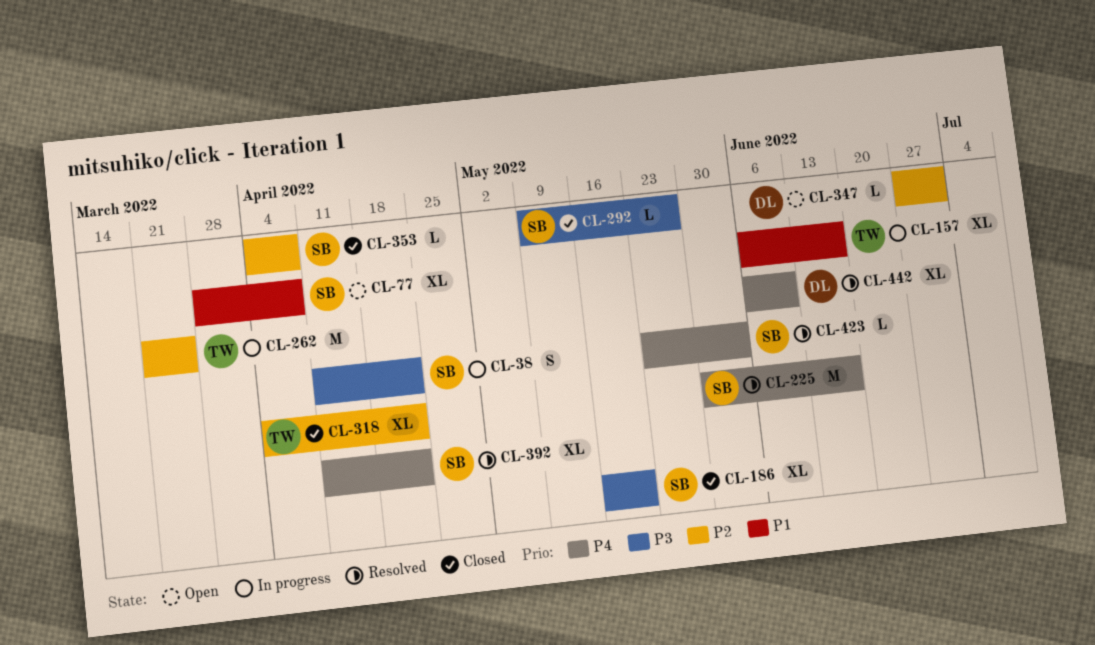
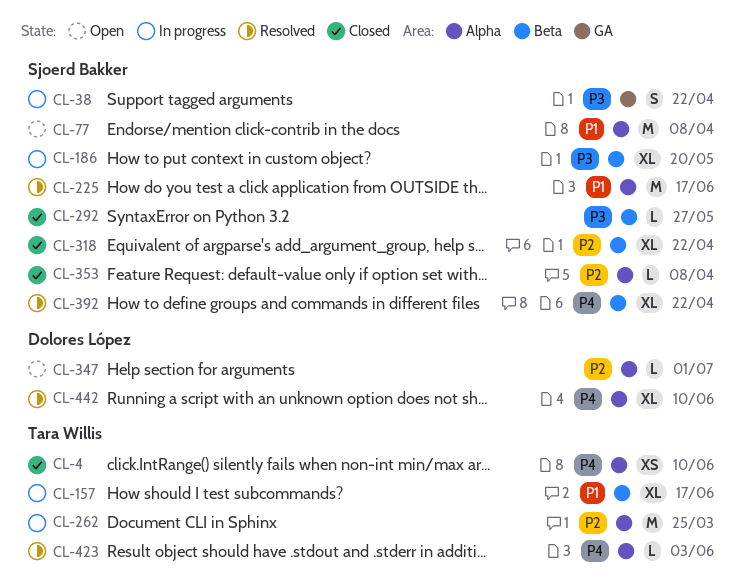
CL-4: none -> present
CL-77, estimate: XL -> M
CL-186, status: Closed -> In progress
CL-225, priority: P4 -> P1
CL-318, owner: Tara Willis -> Sjoerd Bakker
CL-423, owner: Sjoerd Bakker -> Tara Willis

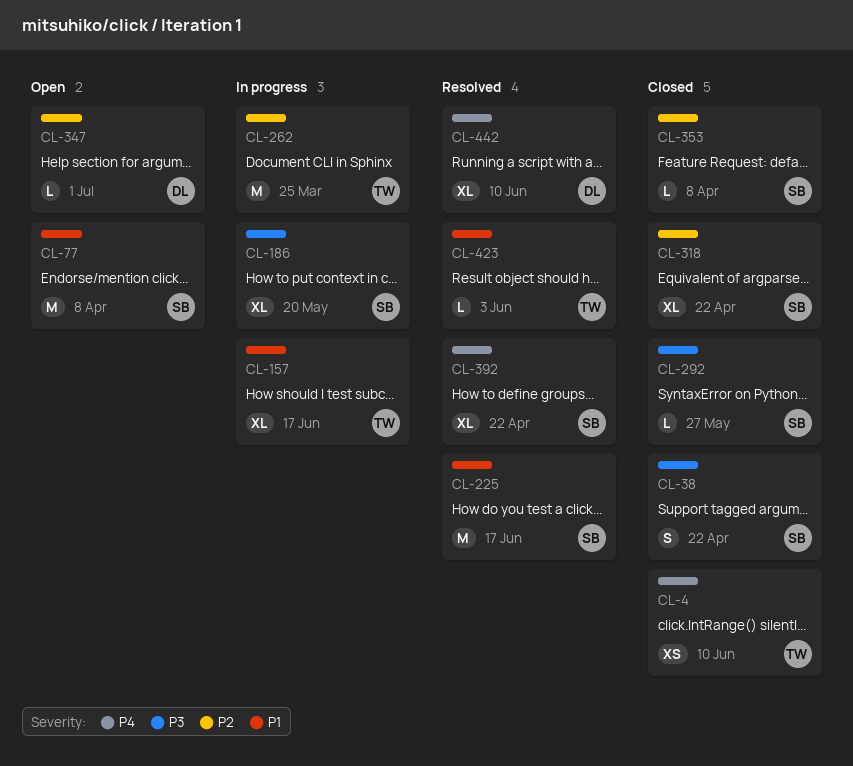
CL-38, status: In progress -> Closed
CL-423, priority: P4 -> P1

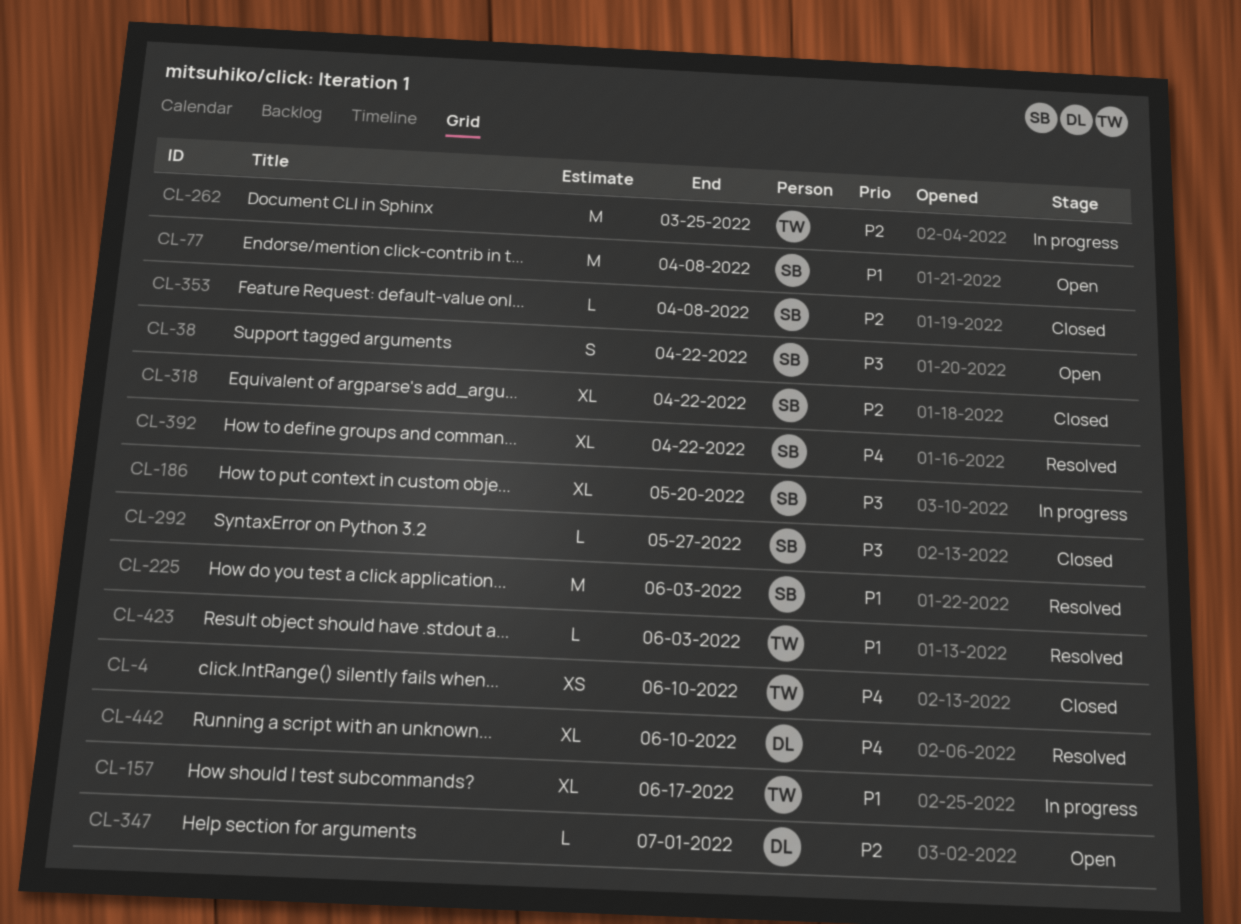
CL-38, status: Closed -> Open
CL-225, due: Jun 17 -> Jun 3

